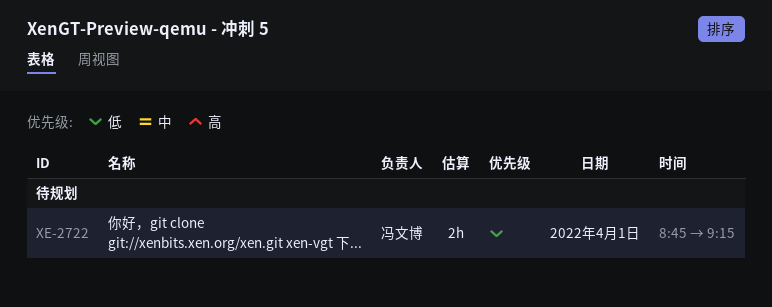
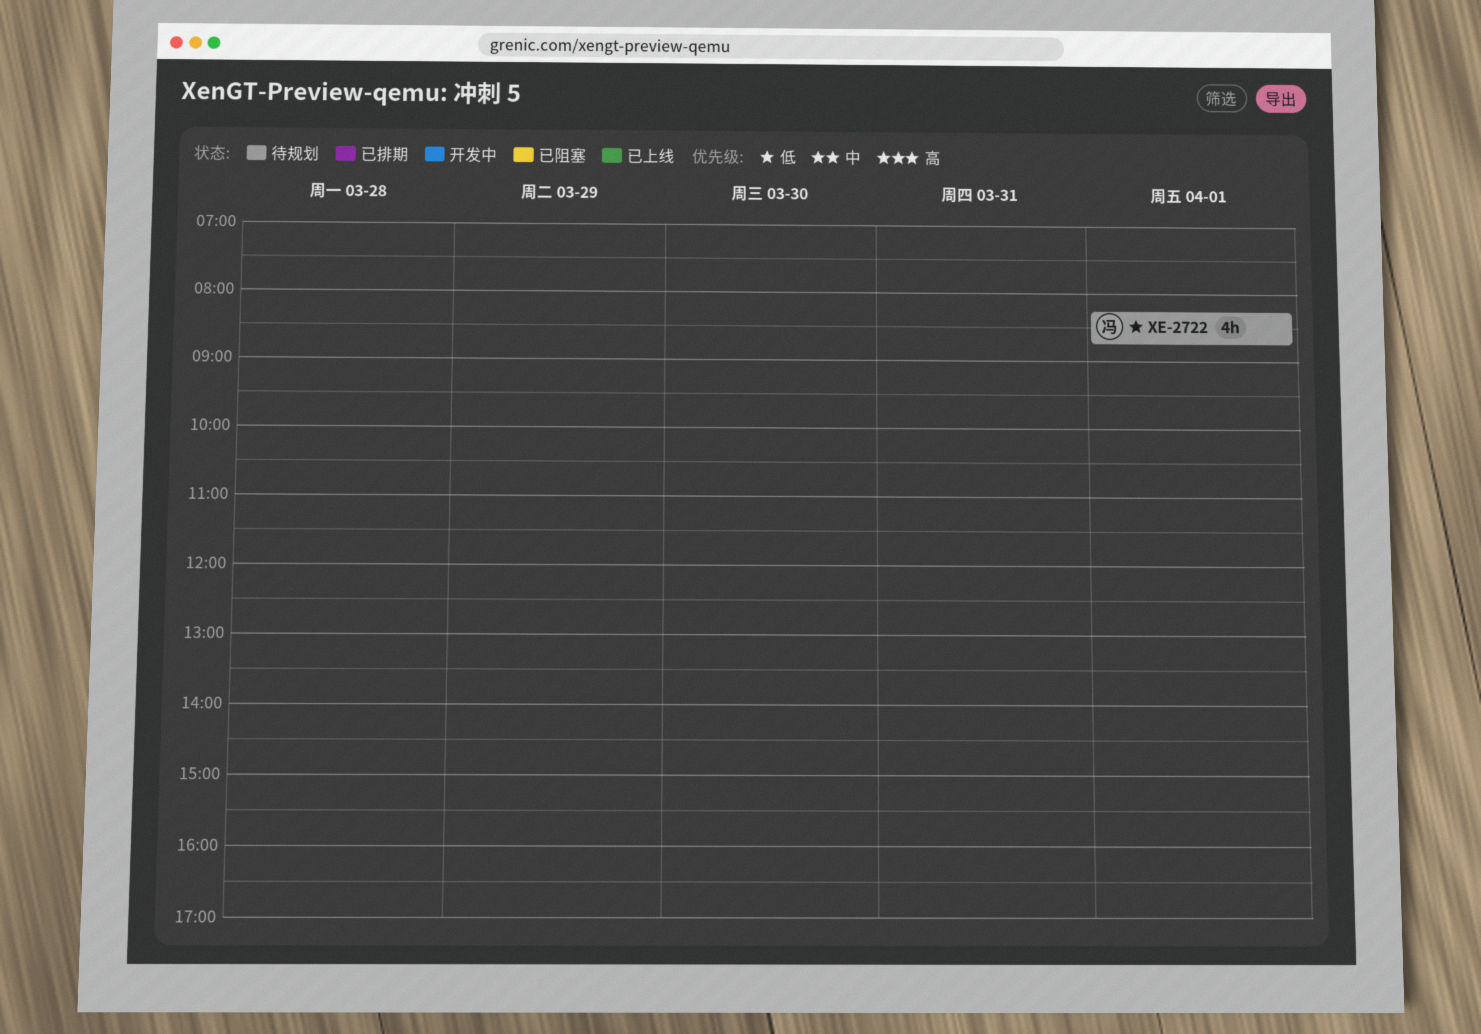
XE-2722, estimate: 2h -> 4h
XE-2722, begins: 08:45 -> 08:15
XE-2722, ends: 09:15 -> 08:45

